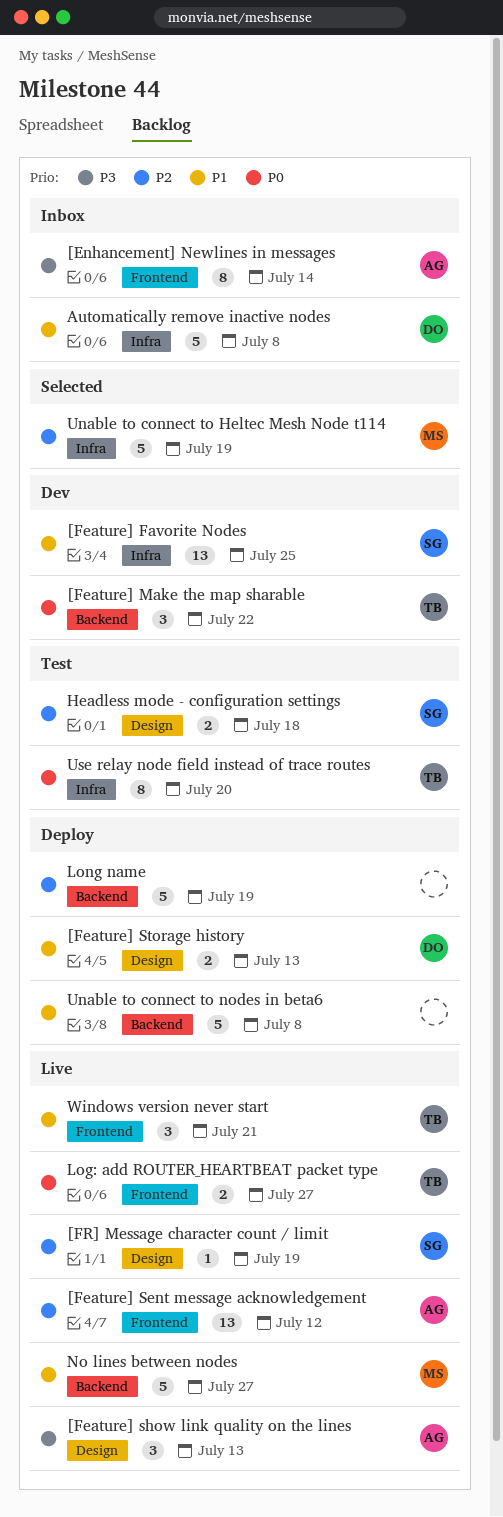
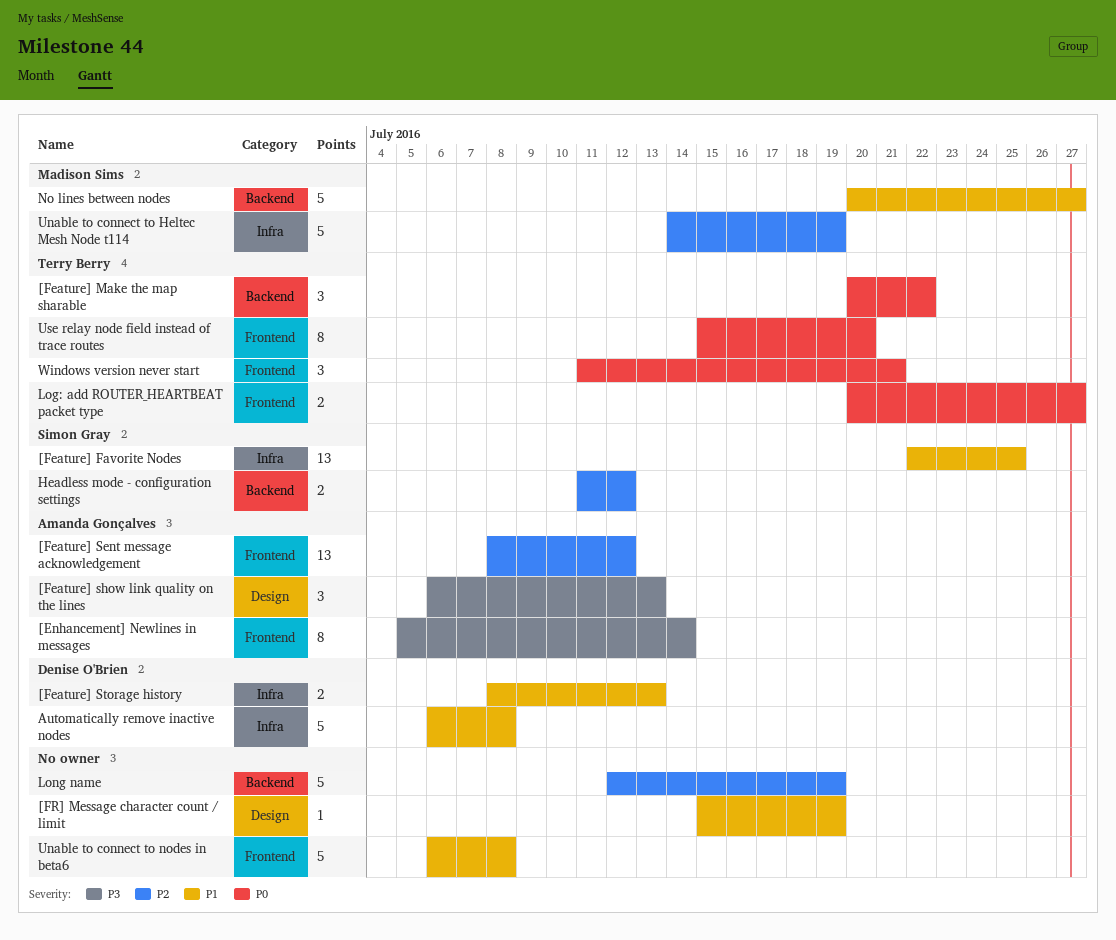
[Feature] Storage history, label: Design -> Infra
[FR] Message character count / limit, owner: Simon Gray -> none
[FR] Message character count / limit, priority: P2 -> P1
Headless mode - configuration settings, label: Design -> Backend
Headless mode - configuration settings, due: Jul 18 -> Jul 12
Unable to connect to nodes in beta6, label: Backend -> Frontend
Use relay node field instead of trace routes, label: Infra -> Frontend
Windows version never start, priority: P1 -> P0

